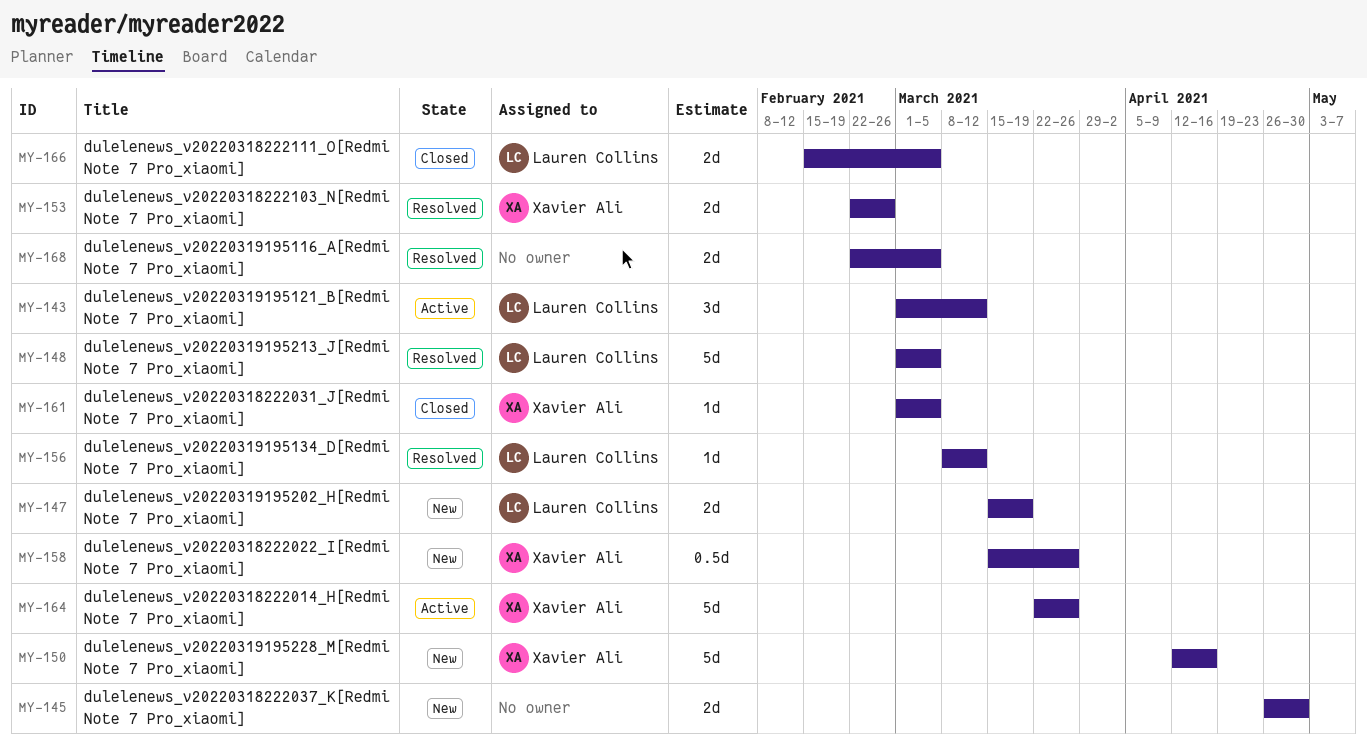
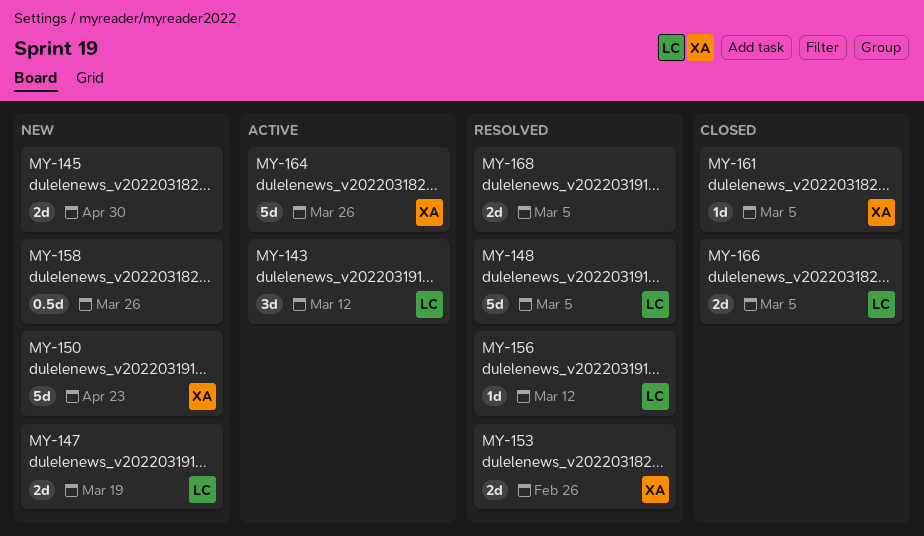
MY-150, due: Apr 16 -> Apr 23
MY-158, owner: Xavier Ali -> none

